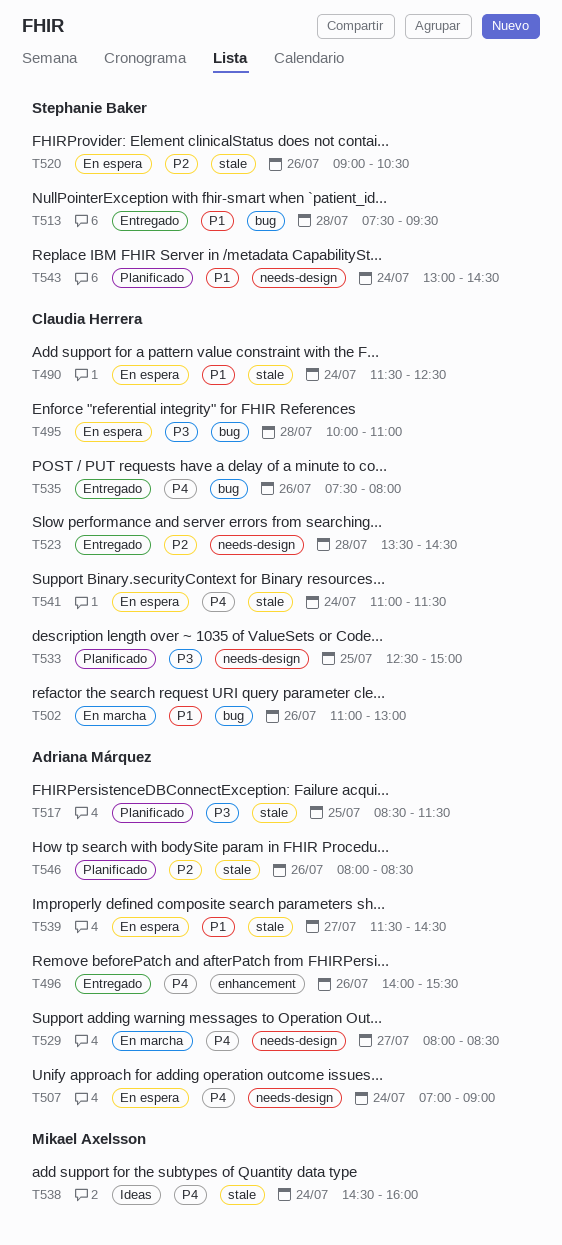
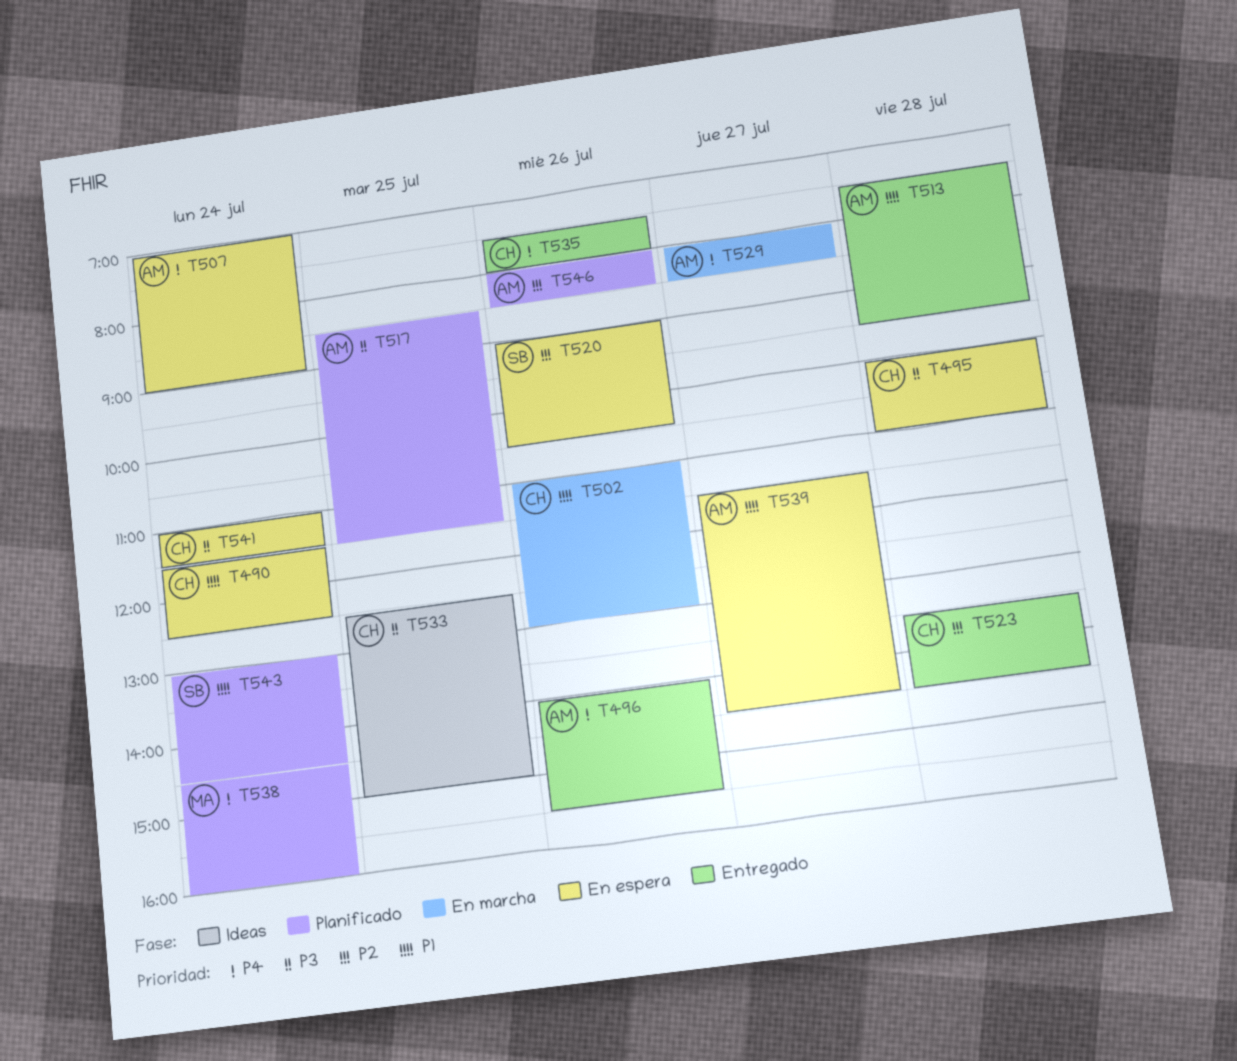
T513, owner: Stephanie Baker -> Adriana Márquez
T533, status: Planificado -> Ideas
T538, status: Ideas -> Planificado
T541, priority: P4 -> P3

